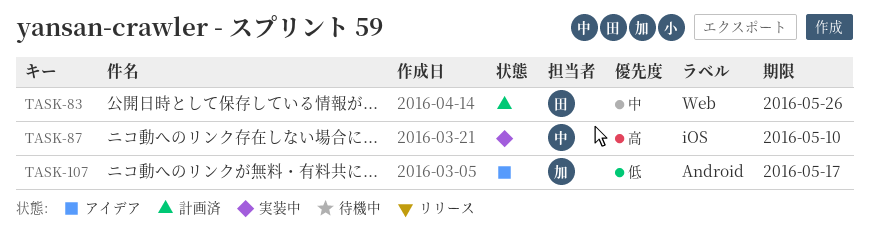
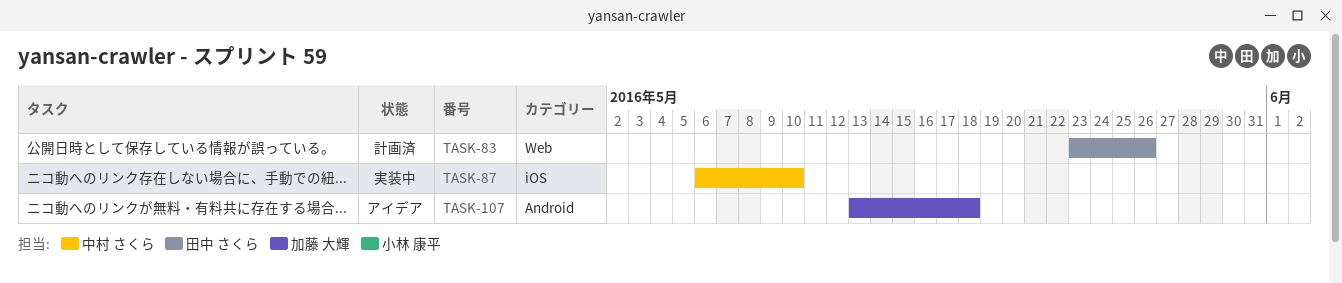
TASK-107, due: May 17 -> May 18

